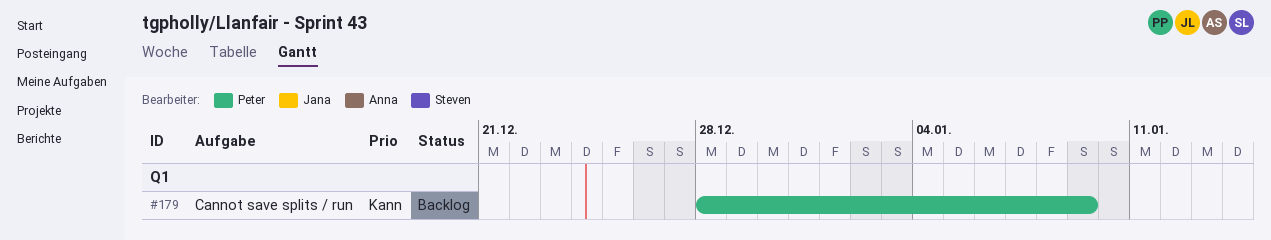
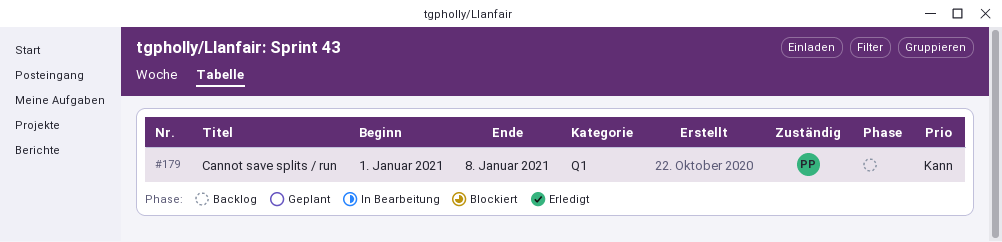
#179, start: Dec 28 -> Jan 1
#179, due: Jan 9 -> Jan 8

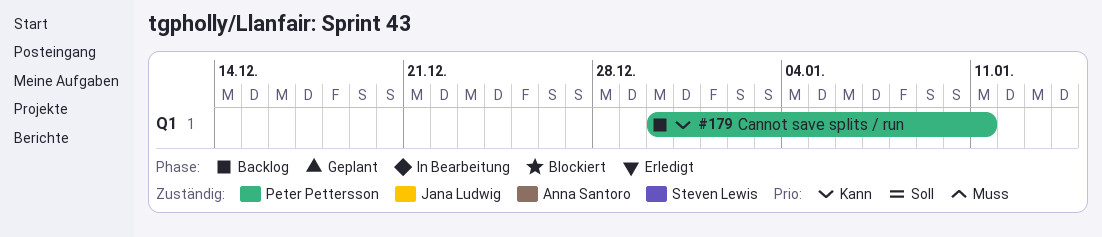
#179, start: Jan 1 -> Dec 30
#179, due: Jan 8 -> Jan 11

